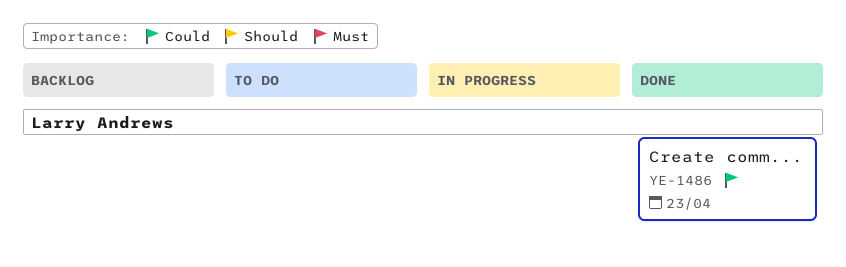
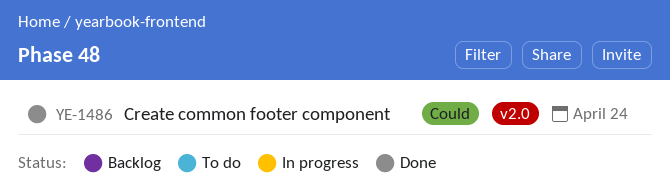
YE-1486, due: Apr 23 -> Apr 24

